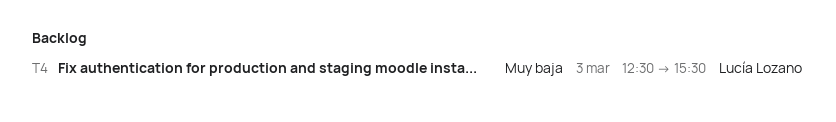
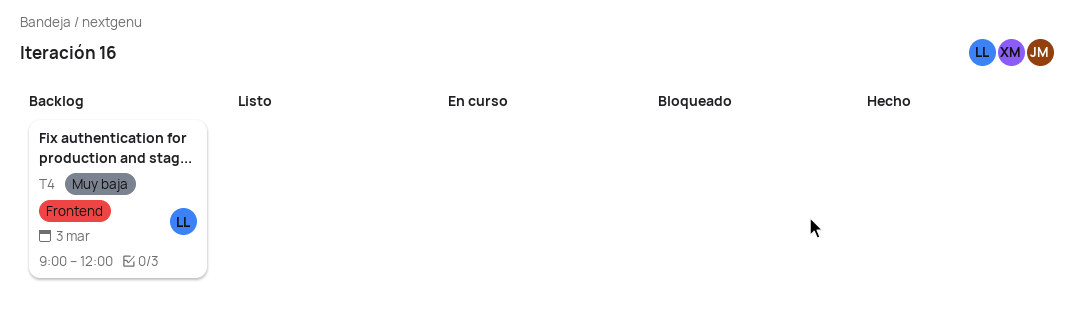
T4, begins: 12:30 -> 09:00
T4, ends: 15:30 -> 12:00

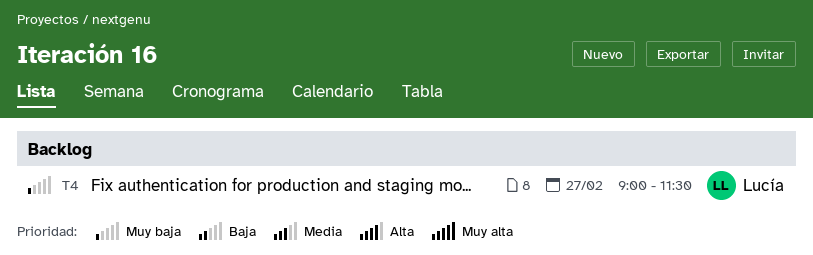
T4, day: Mar 3 -> Feb 27
T4, ends: 12:00 -> 11:30

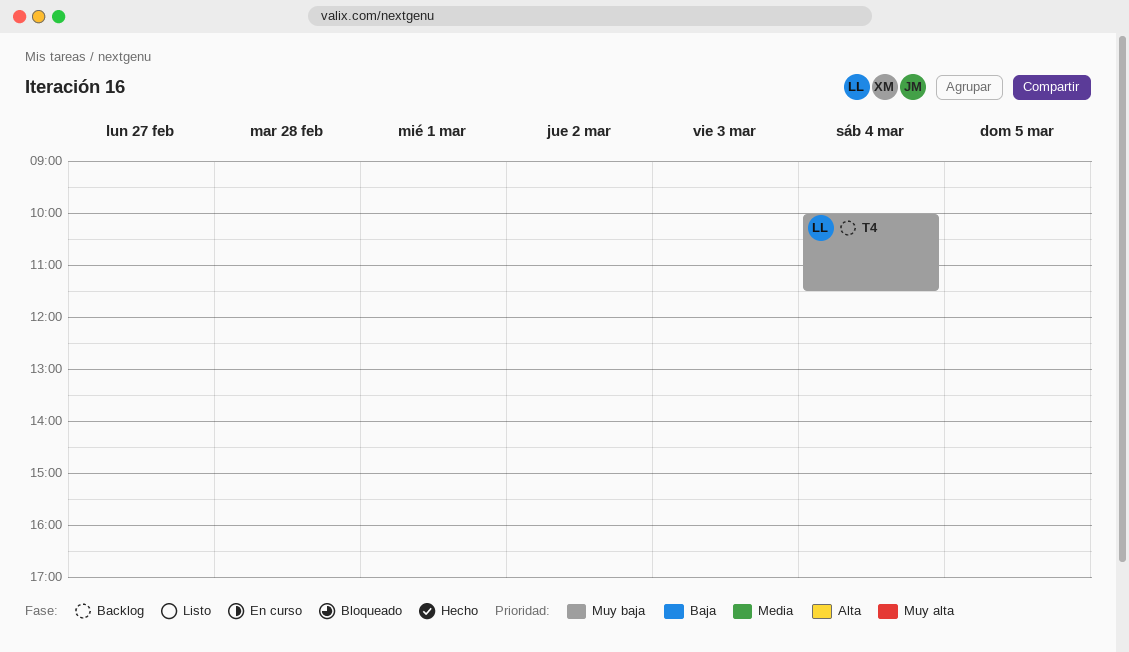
T4, day: Feb 27 -> Mar 4
T4, begins: 09:00 -> 10:00

